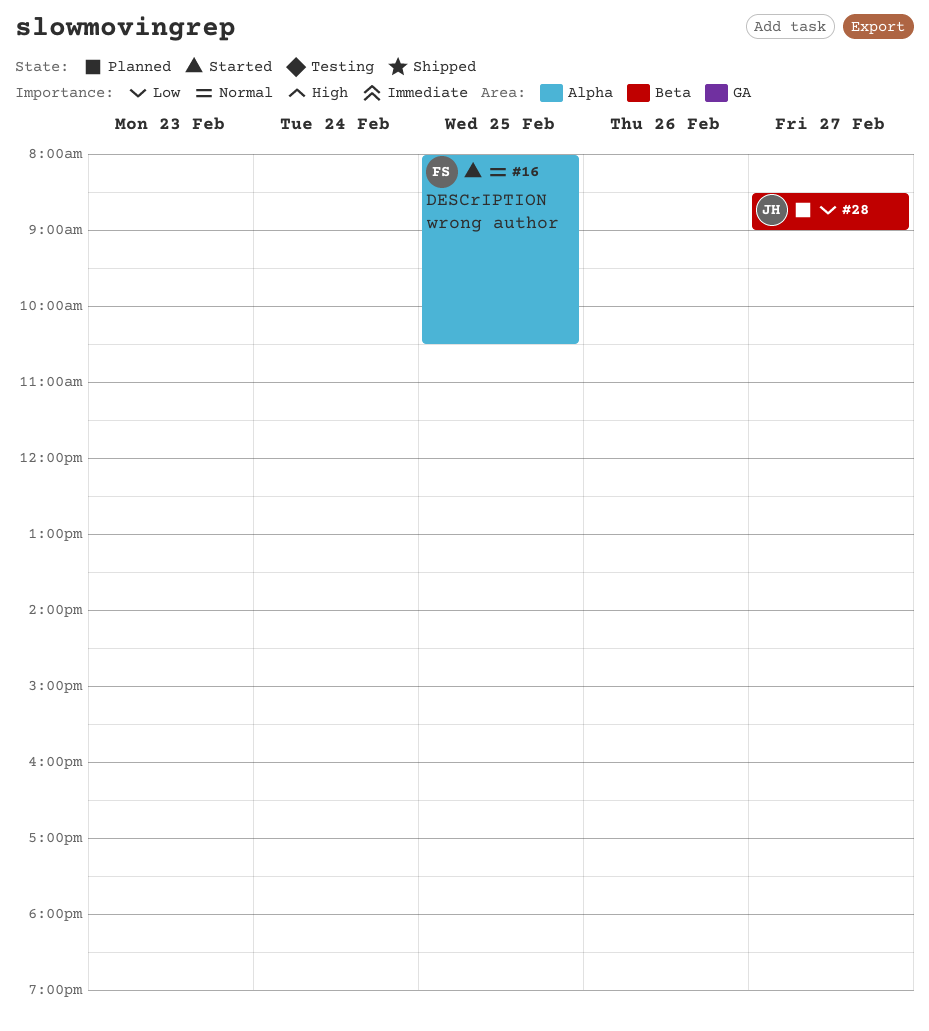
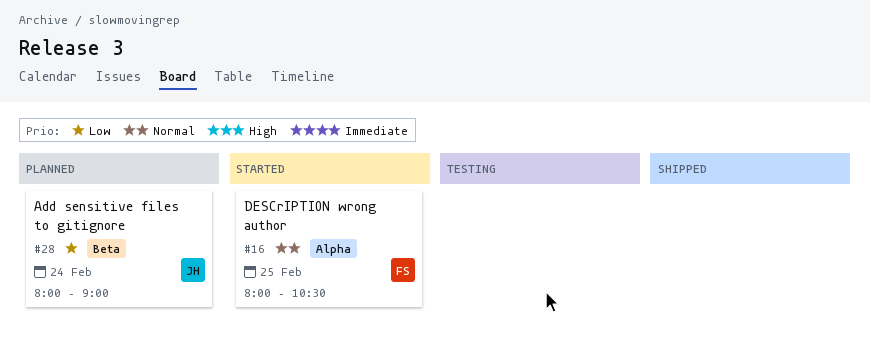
#28, day: Feb 27 -> Feb 24
#28, begins: 08:30 -> 08:00

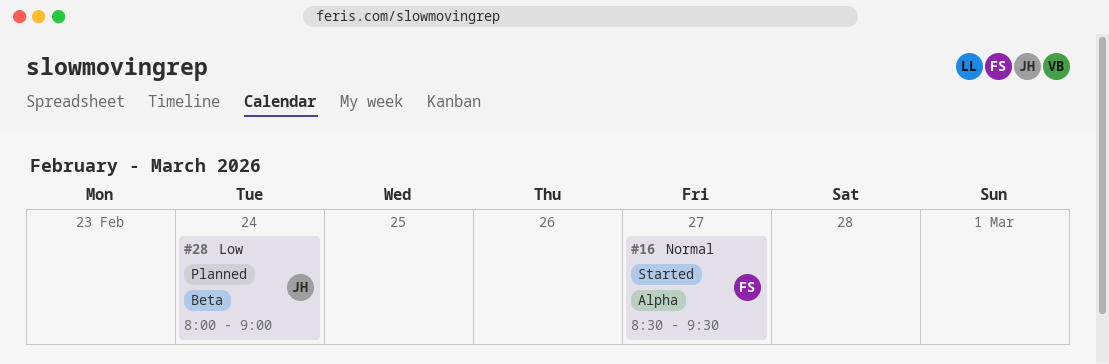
#16, day: Feb 25 -> Feb 27
#16, begins: 08:00 -> 08:30
#16, ends: 10:30 -> 09:30

